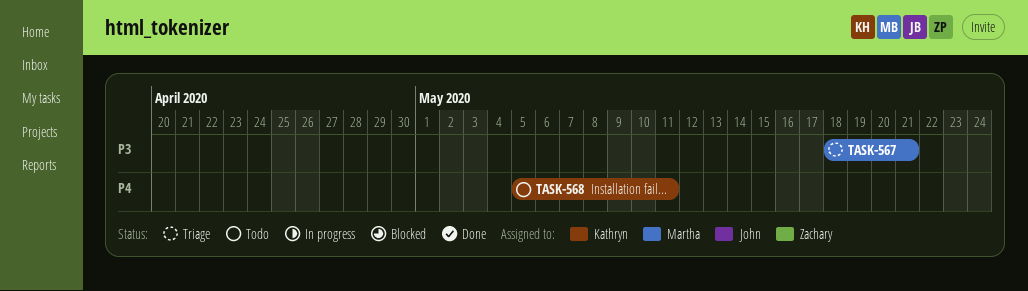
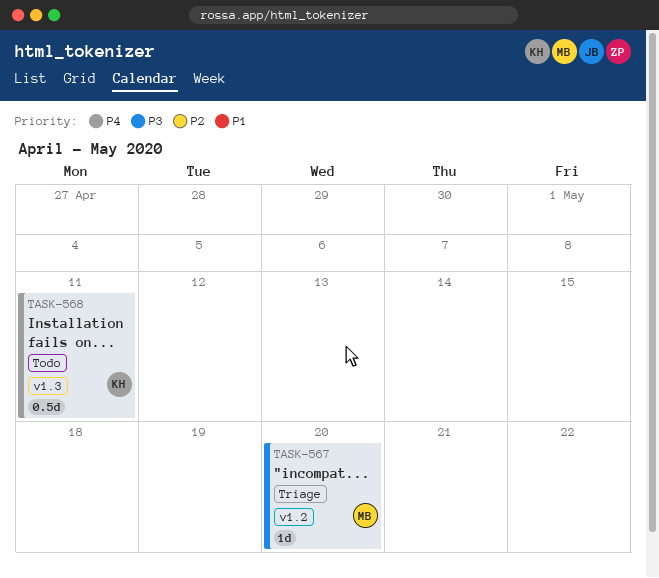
TASK-567, due: May 21 -> May 20

